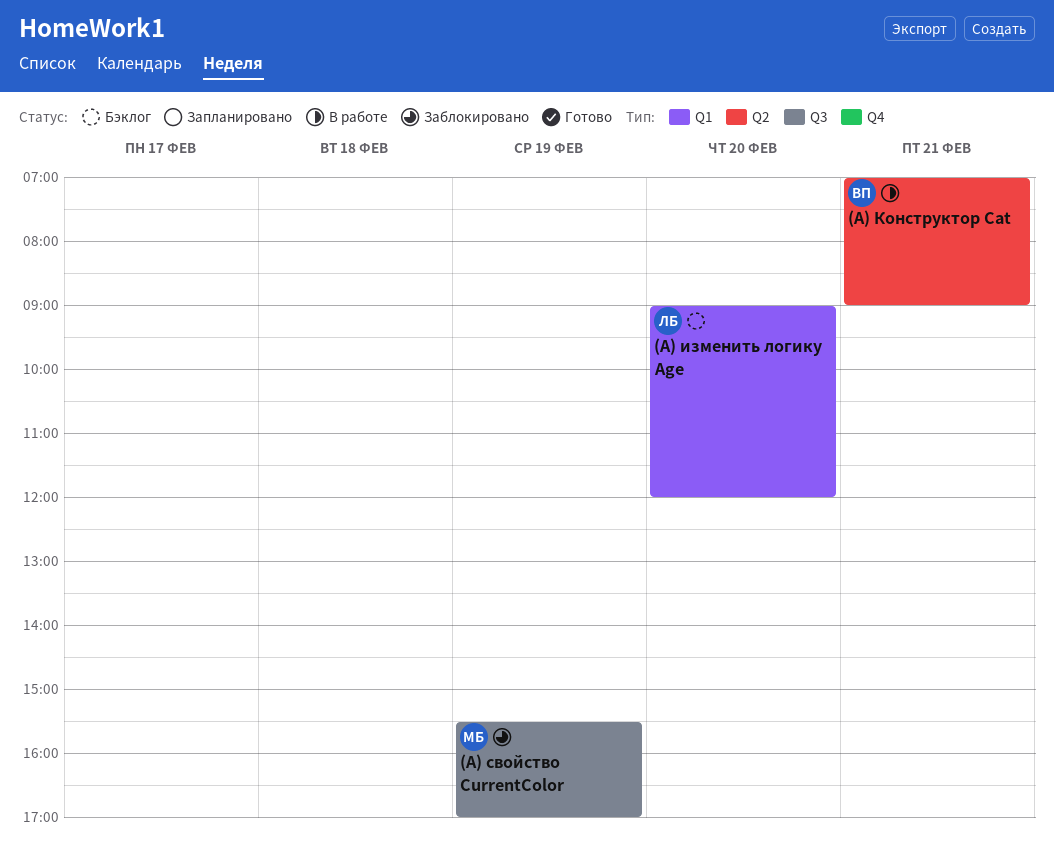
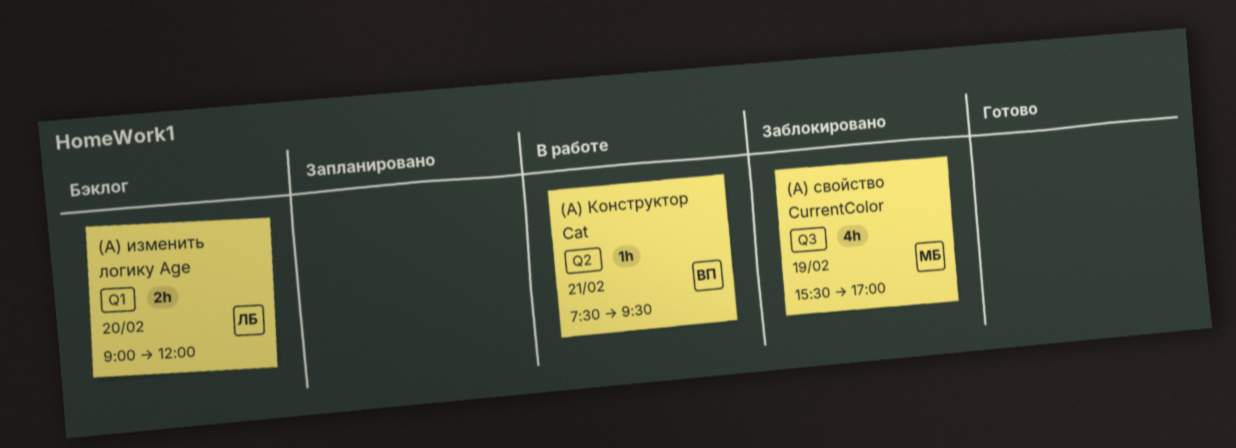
(А) Конструктор Cat, begins: 07:00 -> 07:30
(А) Конструктор Cat, ends: 09:00 -> 09:30

